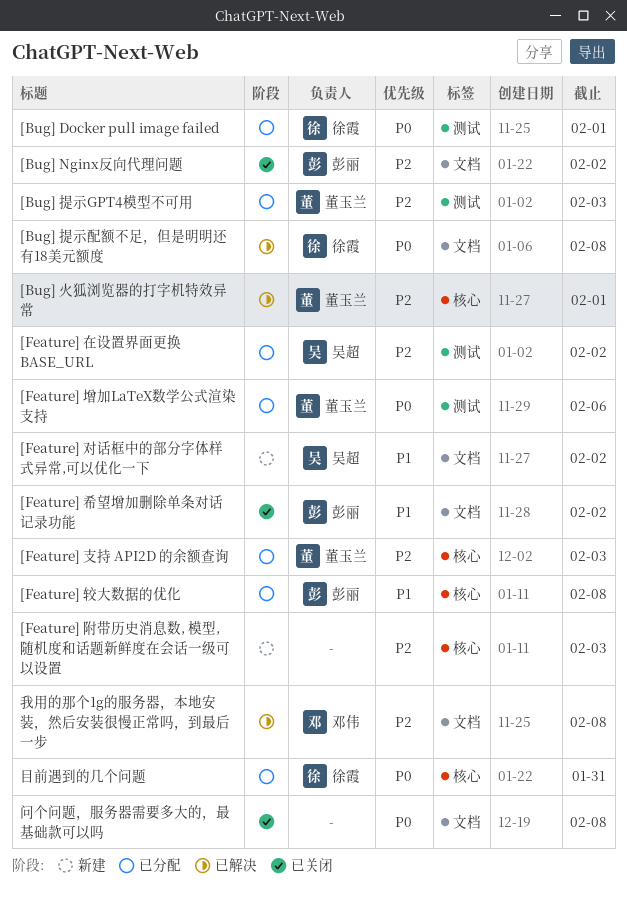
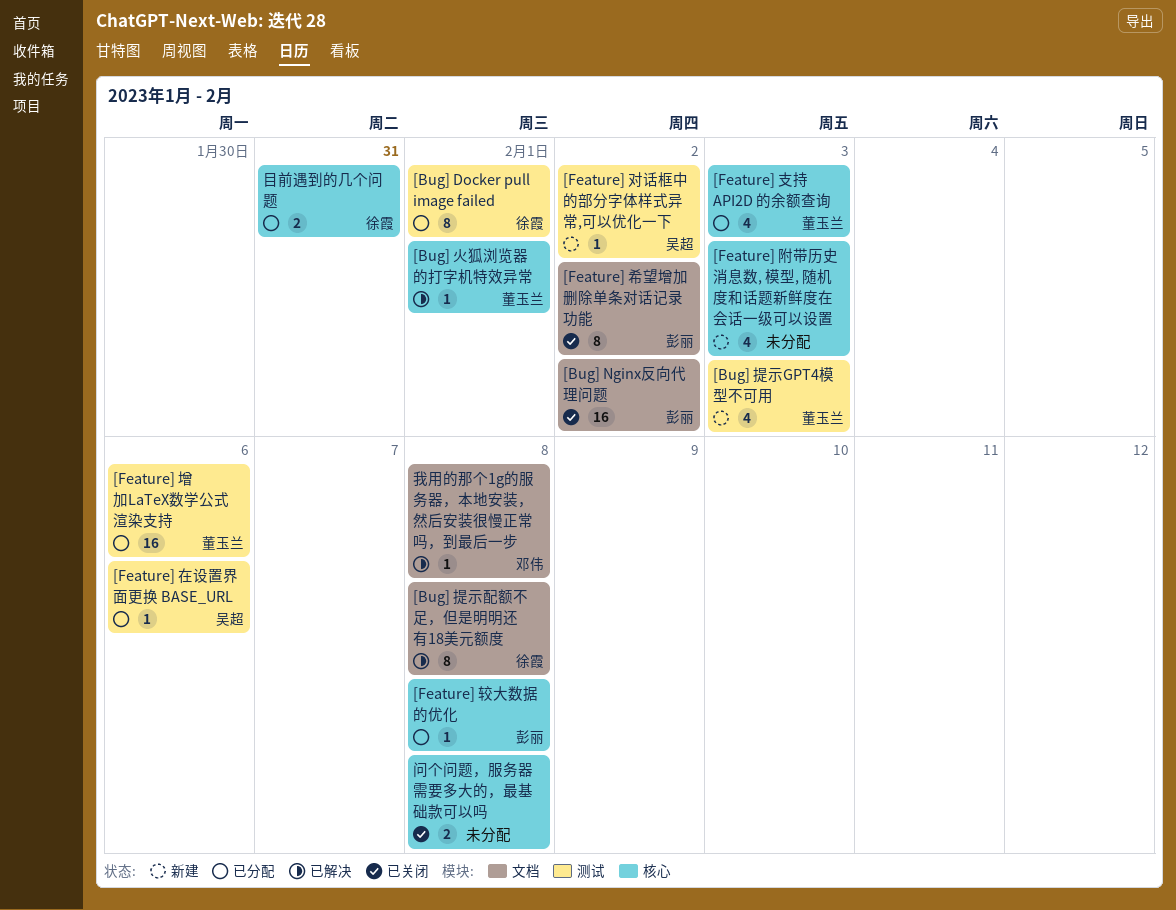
[Bug] 提示GPT4模型不可用, status: 已分配 -> 新建
[Feature] 在设置界面更换 BASE_URL, due: Feb 2 -> Feb 6
[Feature] 对话框中的部分字体样式异常,可以优化一下, label: 文档 -> 测试
问个问题，服务器需要多大的，最基础款可以吗, label: 文档 -> 核心

